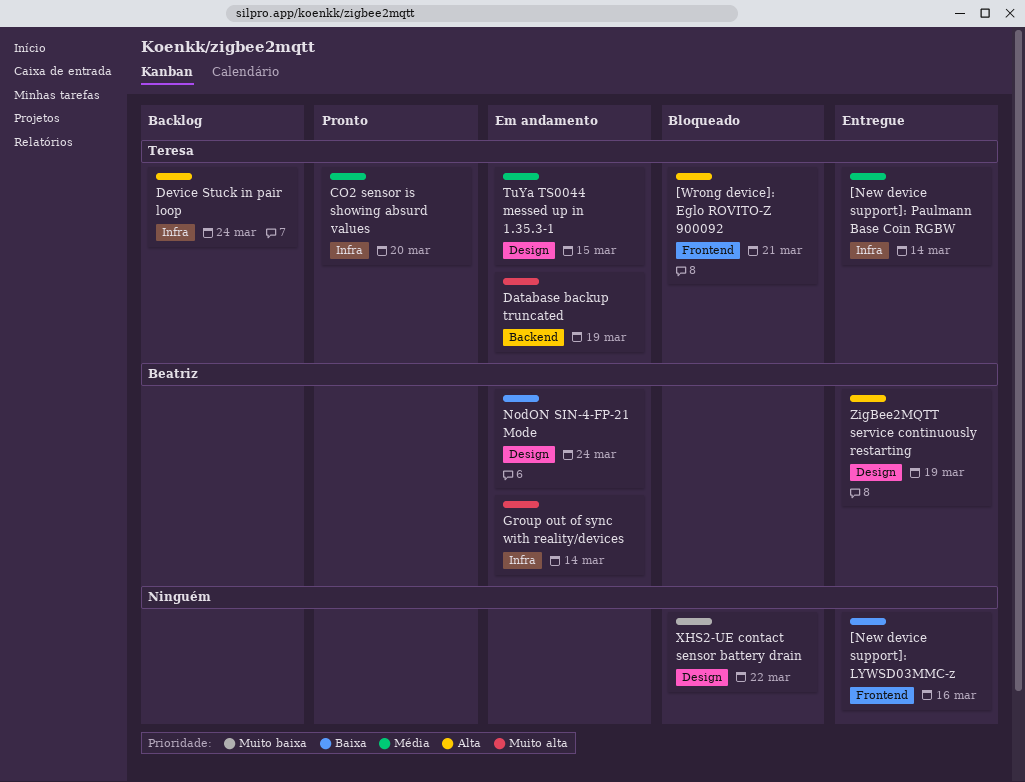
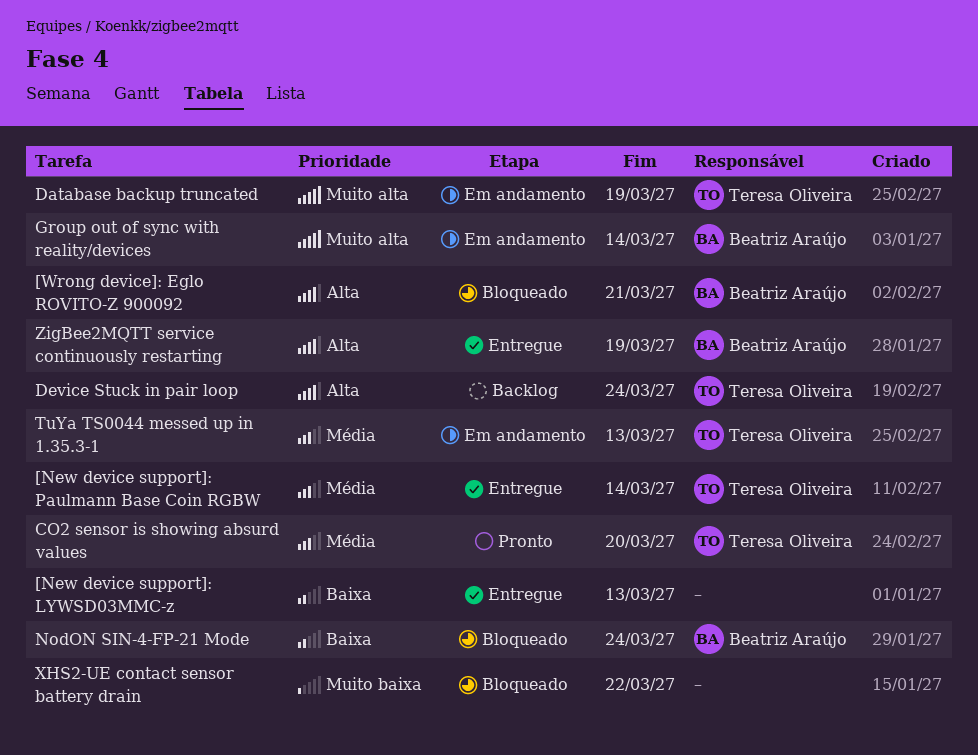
[New device support]: LYWSD03MMC-z, due: Mar 16 -> Mar 13
[Wrong device]: Eglo ROVITO-Z 900092, owner: Teresa Oliveira -> Beatriz Araújo
NodON SIN-4-FP-21 Mode, status: Em andamento -> Bloqueado
TuYa TS0044 messed up in 1.35.3-1, due: Mar 15 -> Mar 13

